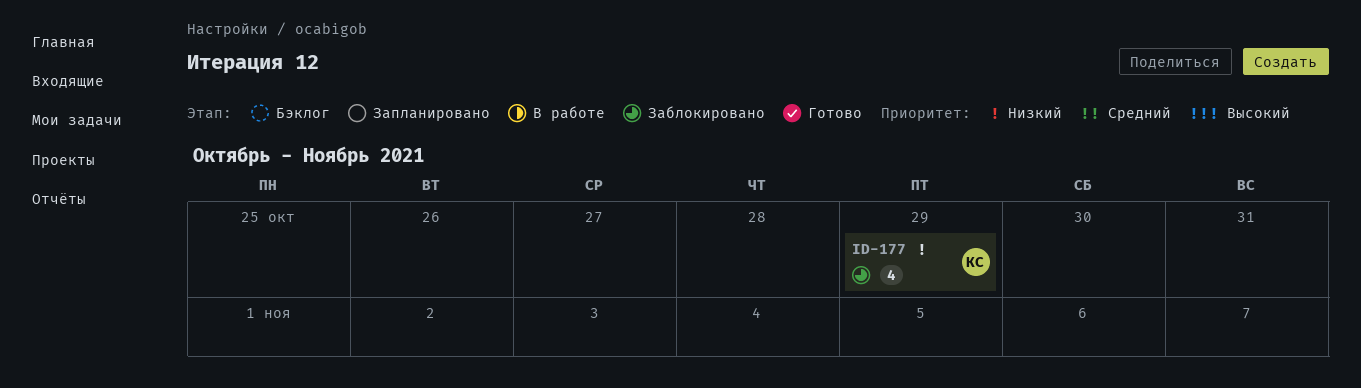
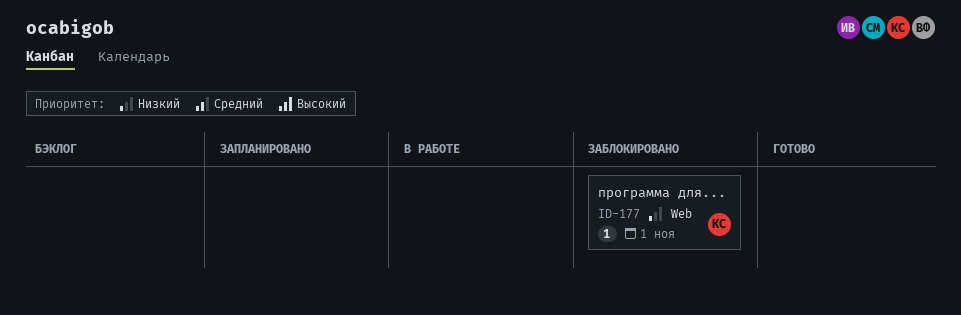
ID-177, estimate: 4 -> 1
ID-177, due: Oct 29 -> Nov 1

